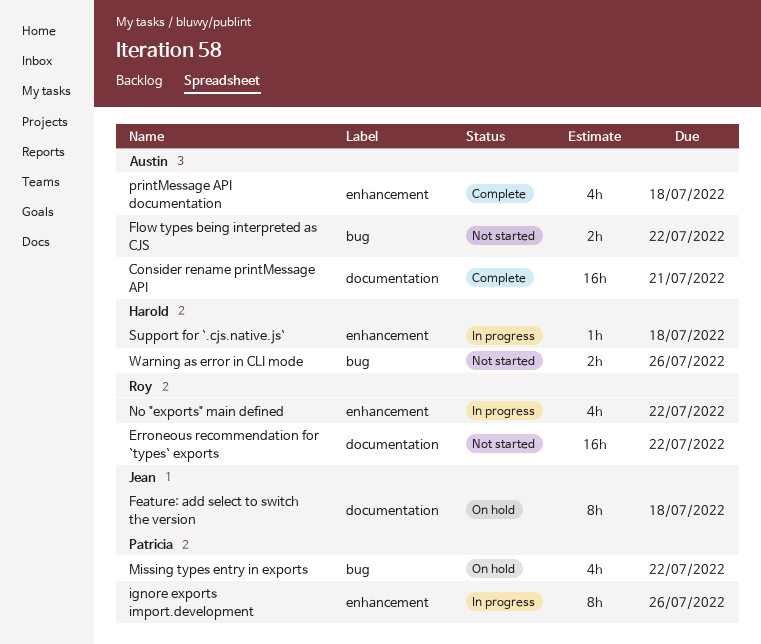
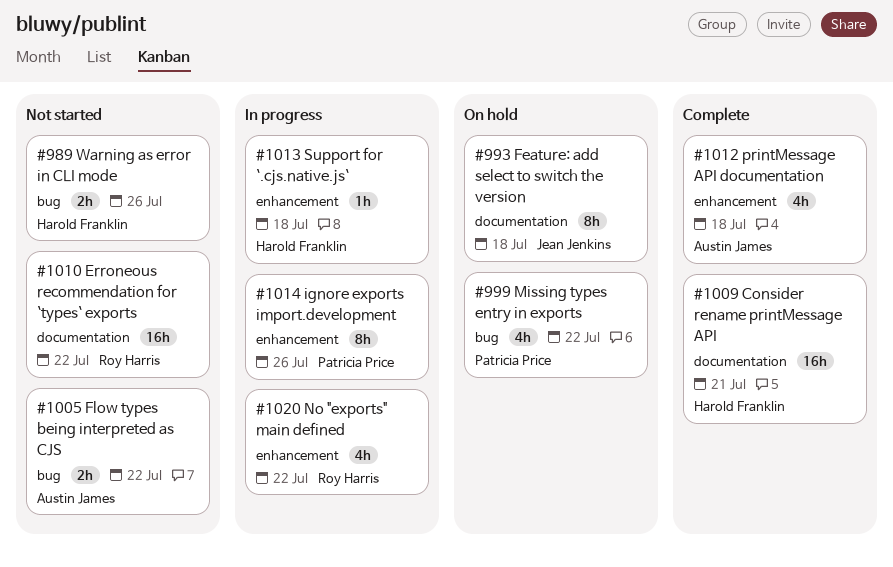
Consider rename printMessage API, owner: Austin James -> Harold Franklin

